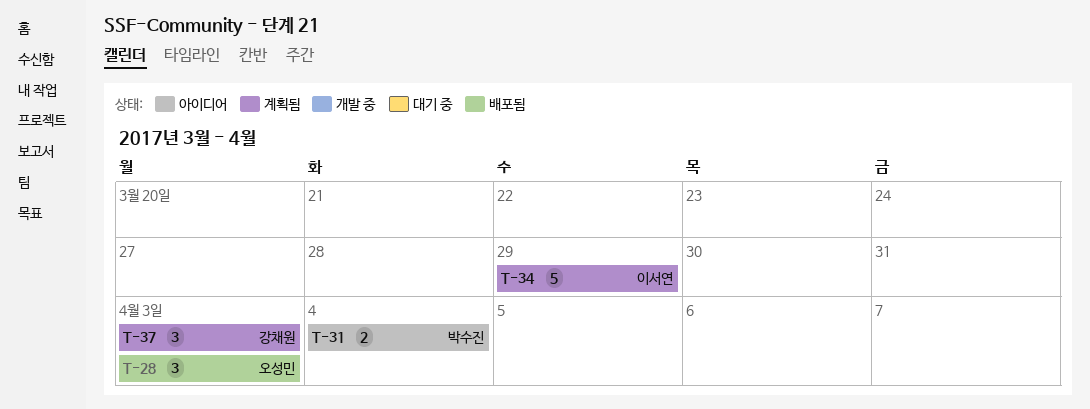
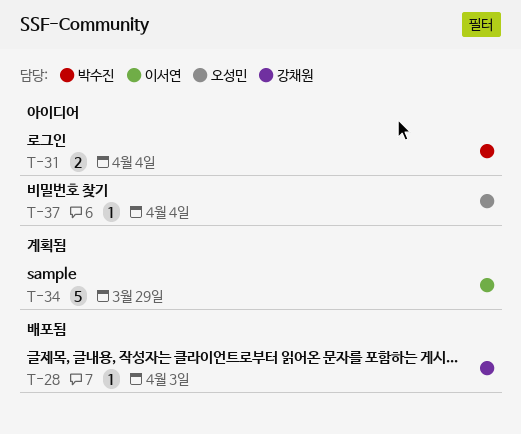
T-28, owner: 오성민 -> 강채원
T-28, estimate: 3 -> 1
T-37, status: 계획됨 -> 아이디어
T-37, owner: 강채원 -> 오성민
T-37, estimate: 3 -> 1
T-37, due: Apr 3 -> Apr 4

